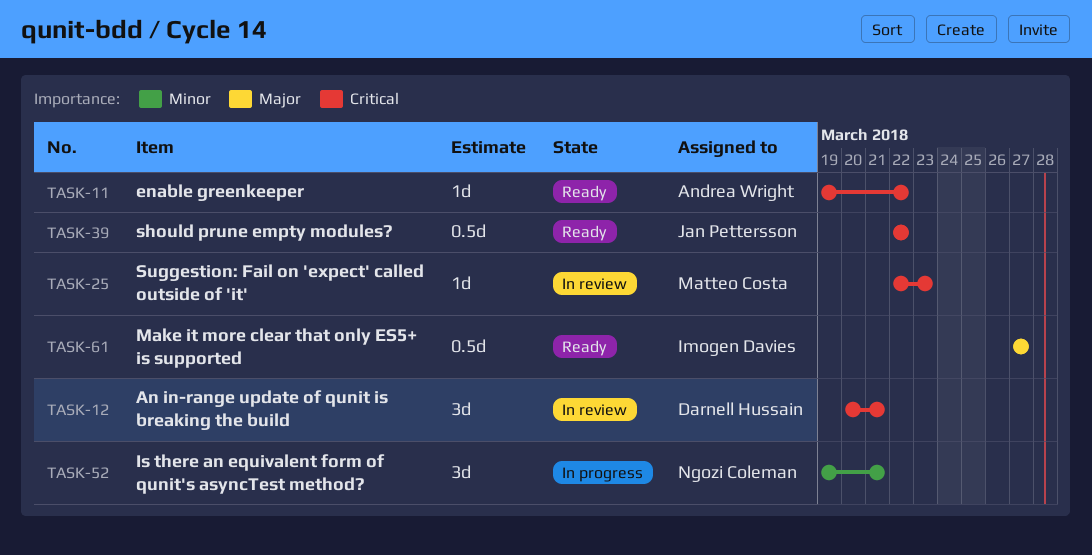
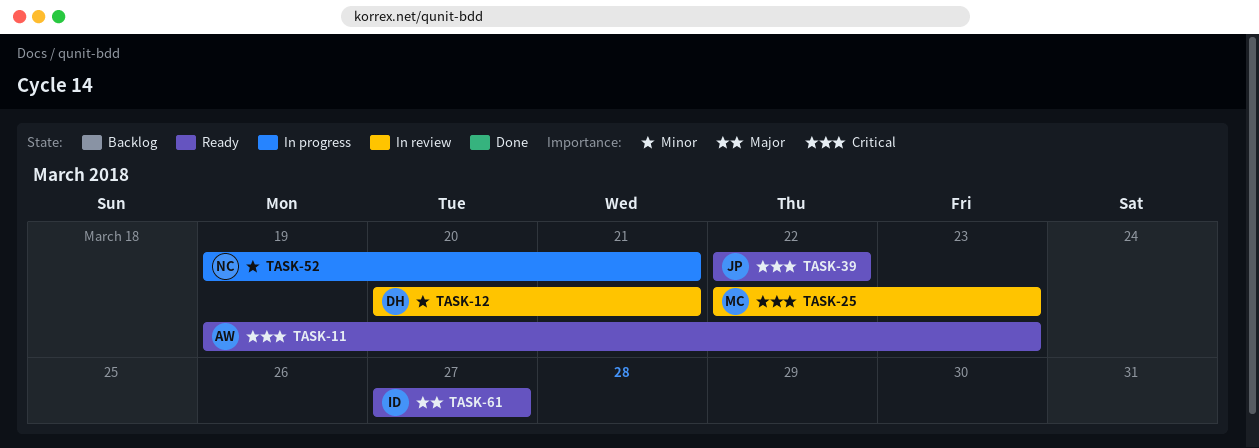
TASK-11, due: Mar 22 -> Mar 23
TASK-12, priority: Critical -> Minor

